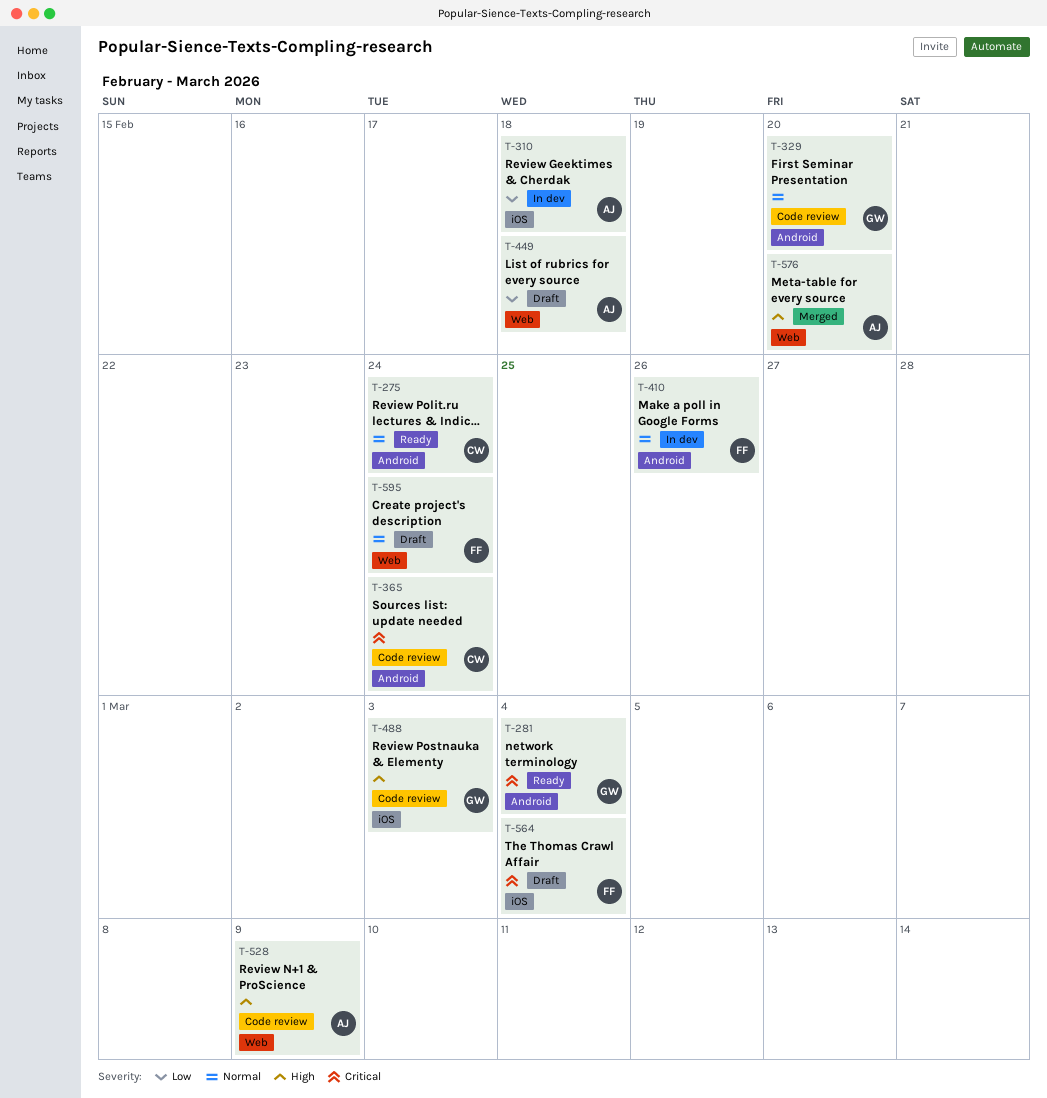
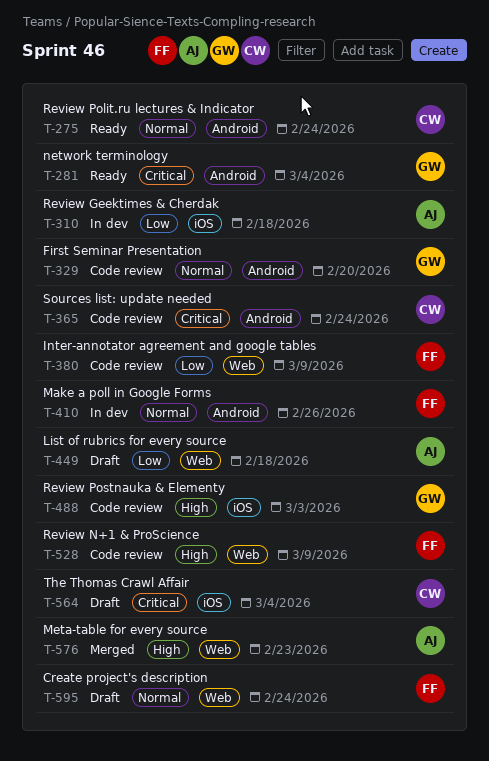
T-380: none -> present
T-528, owner: AJ -> FF
T-564, owner: FF -> CW
T-576, due: Feb 20 -> Feb 23

